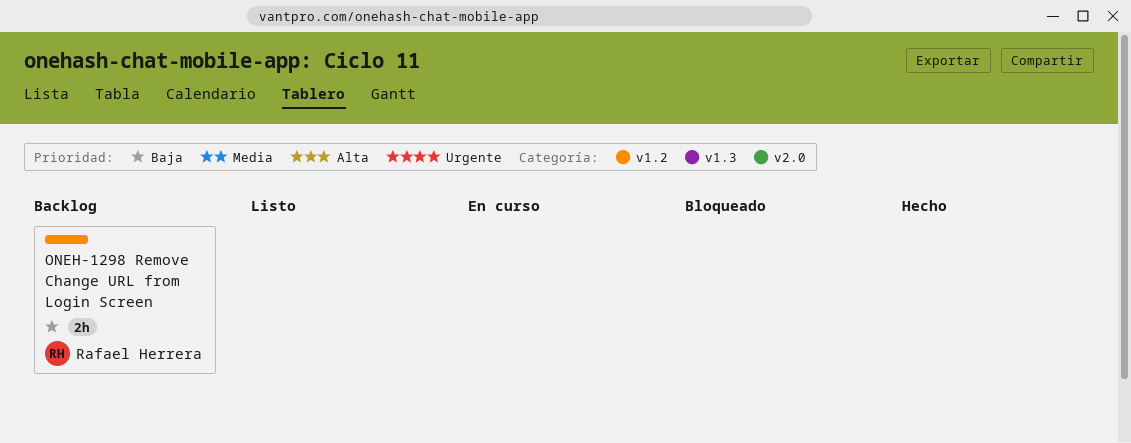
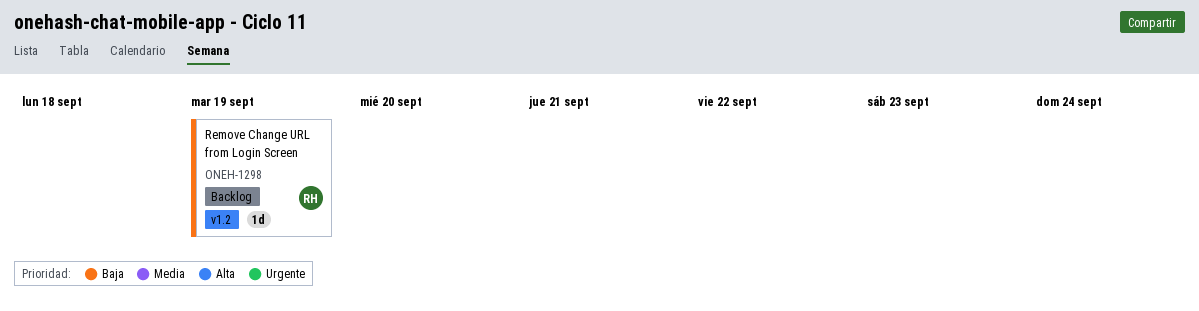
ONEH-1298, estimate: 2h -> 1d

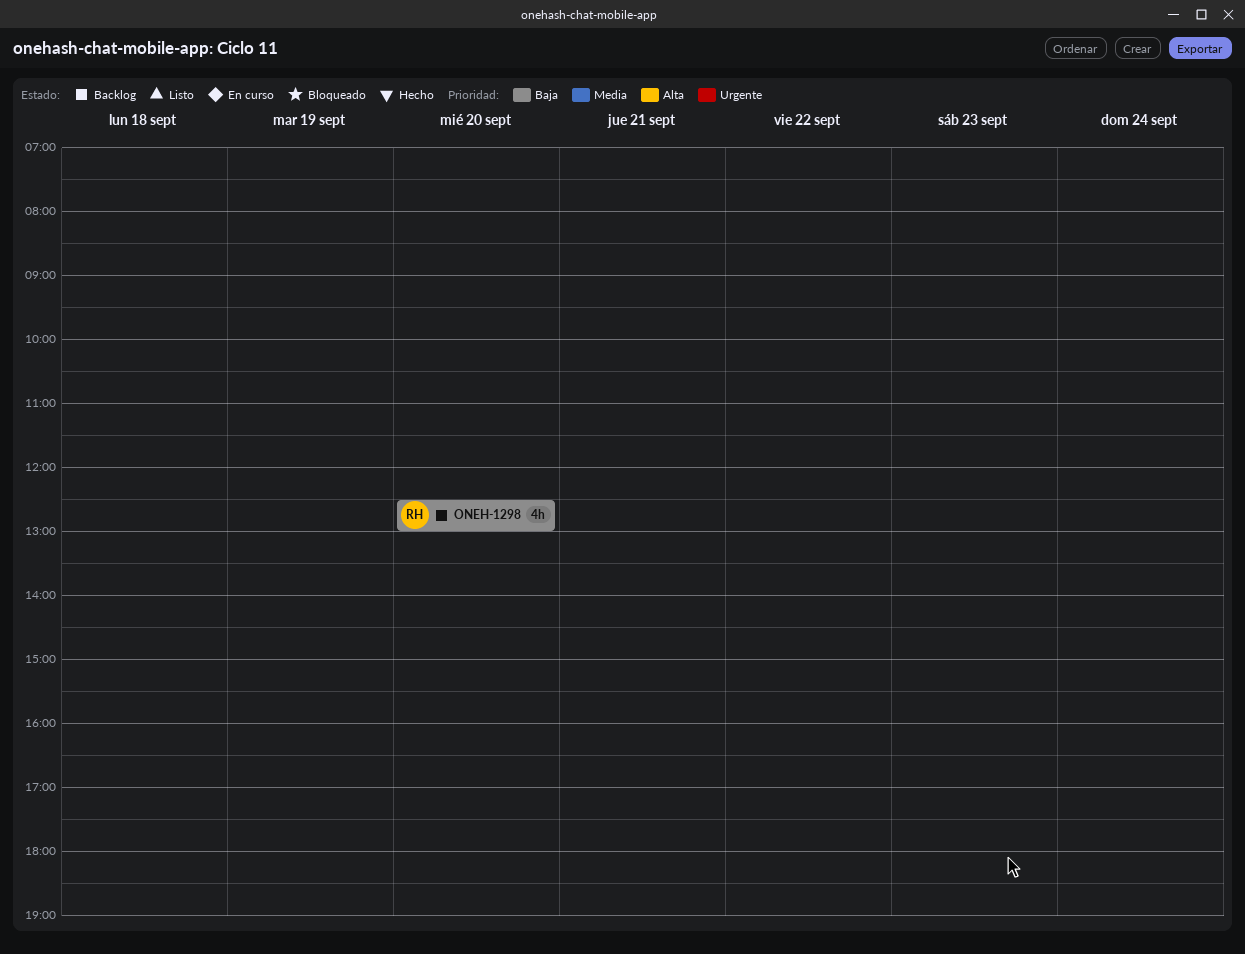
ONEH-1298, estimate: 1d -> 4h
ONEH-1298, day: Sep 19 -> Sep 20

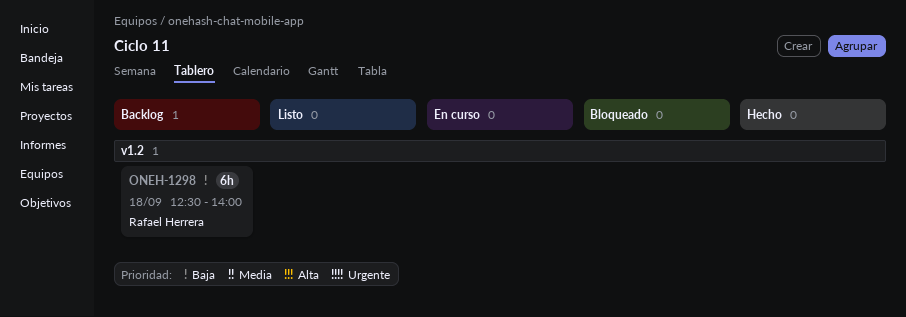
ONEH-1298, estimate: 4h -> 6h
ONEH-1298, day: Sep 20 -> Sep 18
ONEH-1298, ends: 13:00 -> 14:00

